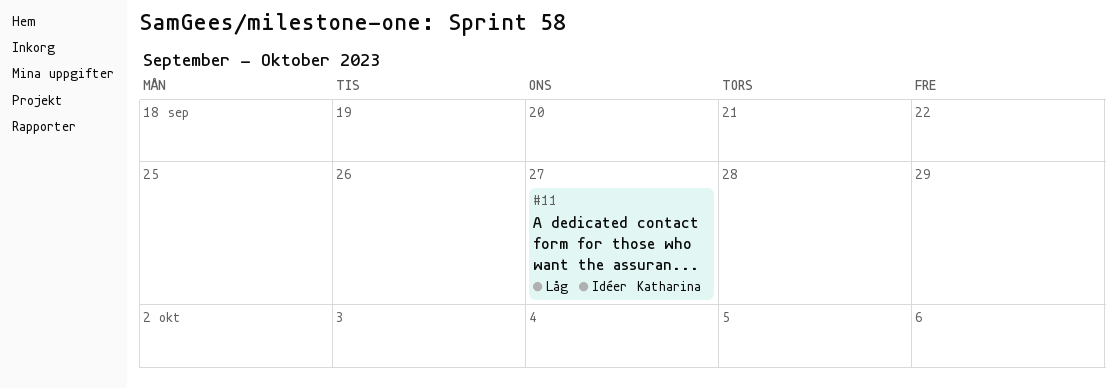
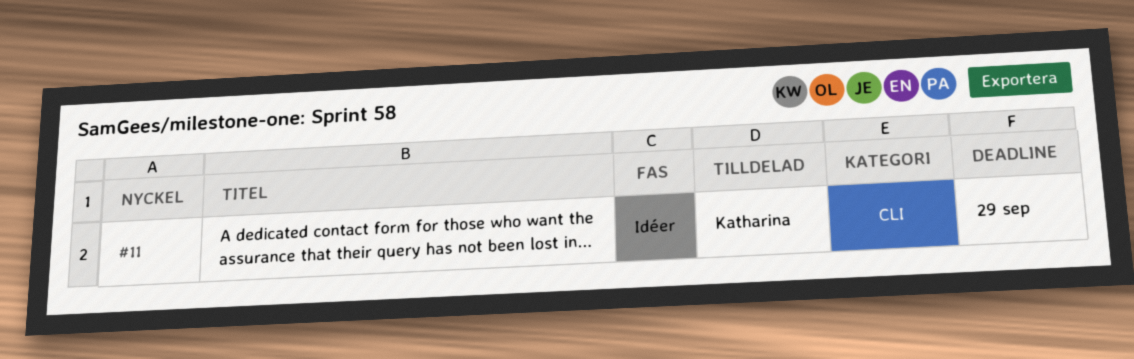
#11, due: Sep 27 -> Sep 29

